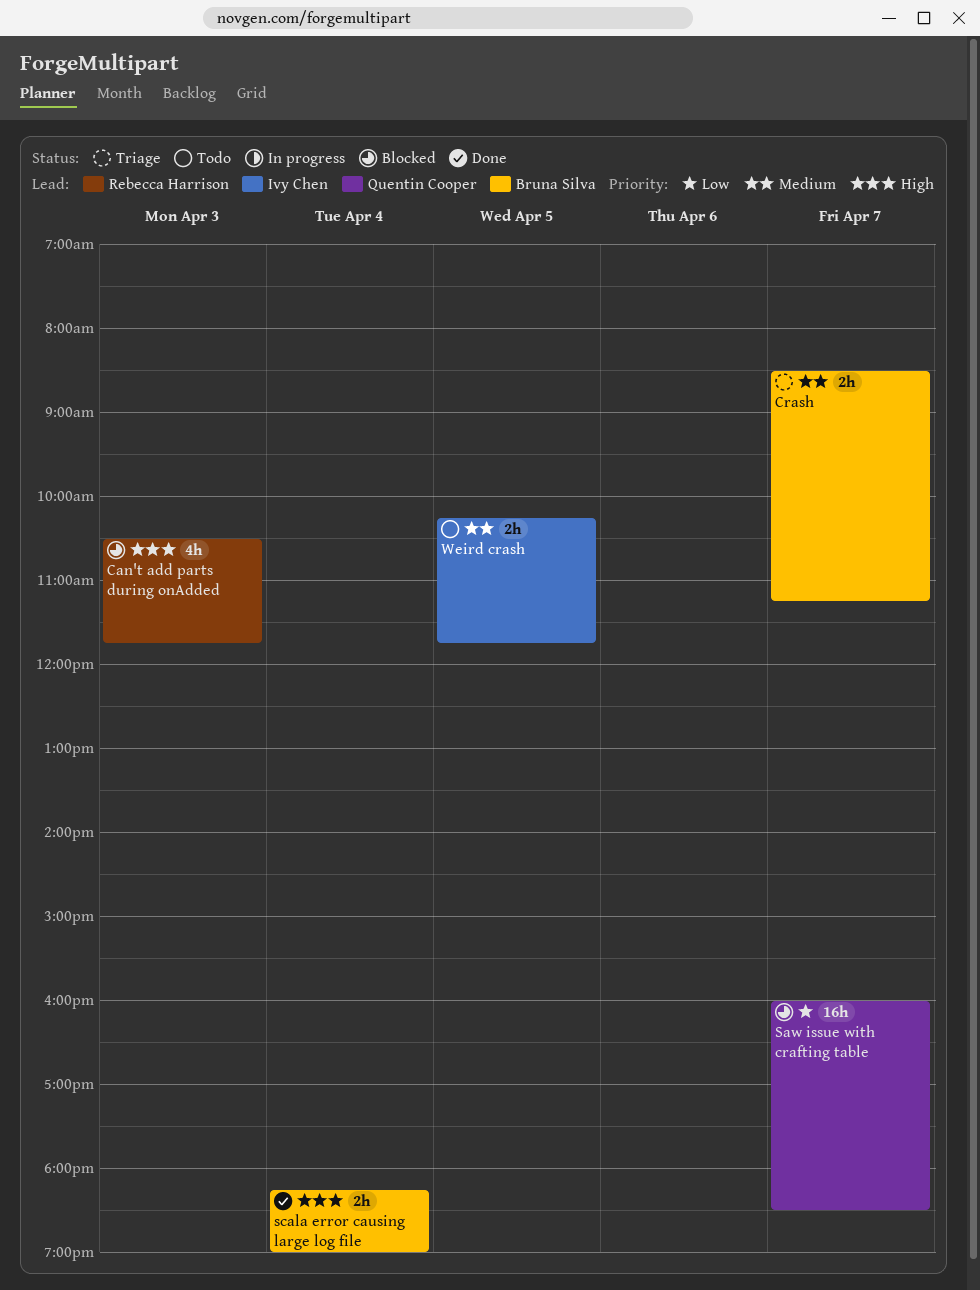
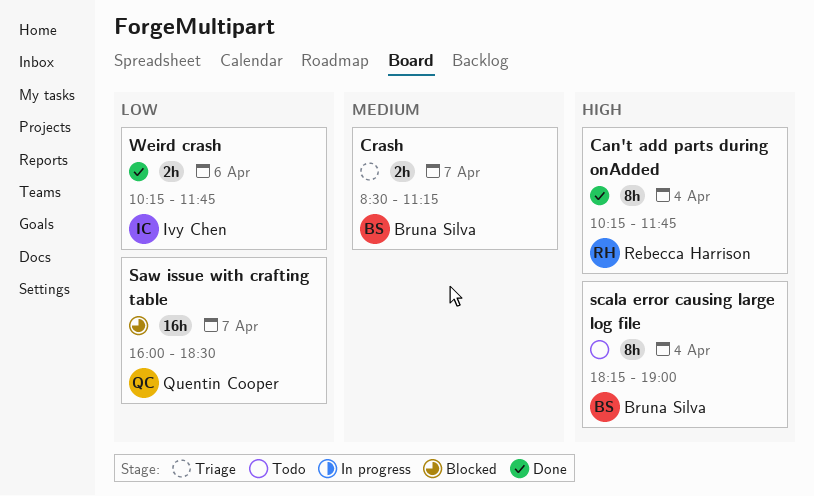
Can't add parts during onAdded, status: Blocked -> Done
Can't add parts during onAdded, estimate: 4h -> 8h
Can't add parts during onAdded, day: Apr 3 -> Apr 4
Can't add parts during onAdded, begins: 10:30 -> 10:15
scala error causing large log file, status: Done -> Todo
scala error causing large log file, estimate: 2h -> 8h
Weird crash, status: Todo -> Done
Weird crash, priority: Medium -> Low
Weird crash, day: Apr 5 -> Apr 6

